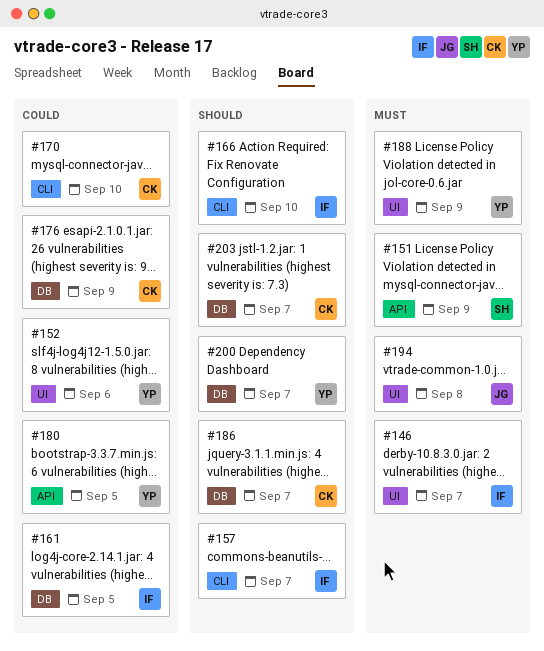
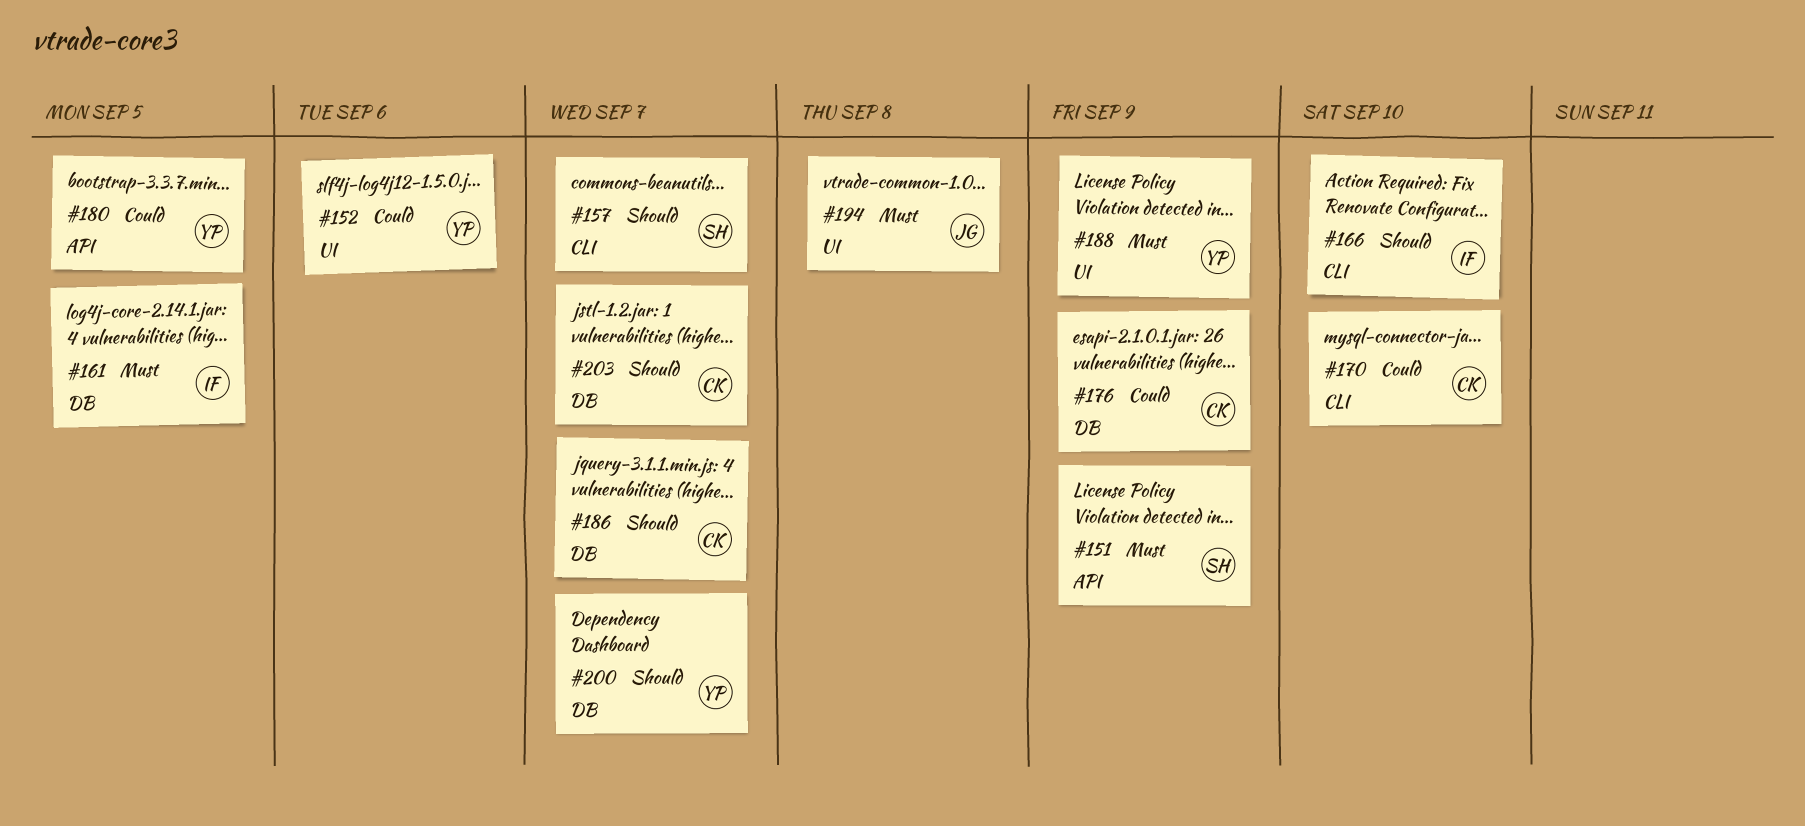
#146: present -> none
#157, owner: IF -> SH
#161, priority: Could -> Must

